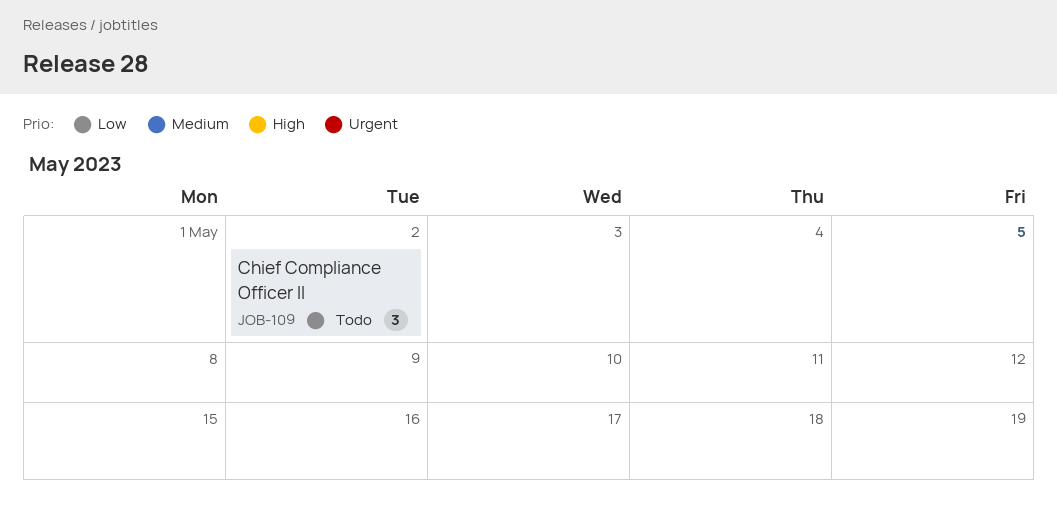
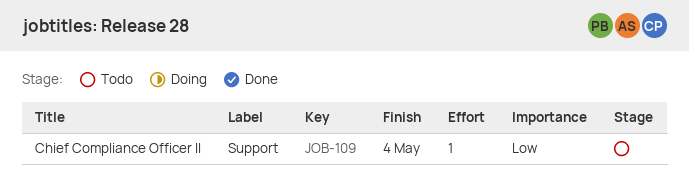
JOB-109, estimate: 3 -> 1
JOB-109, due: May 2 -> May 4

